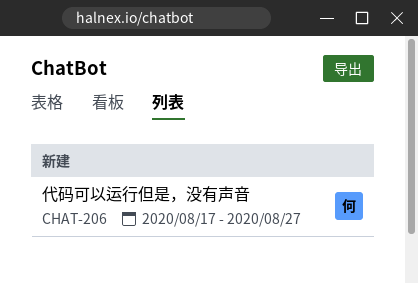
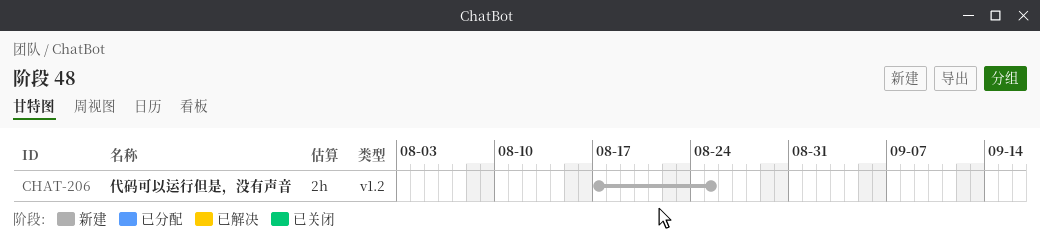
CHAT-206, due: Aug 27 -> Aug 25

